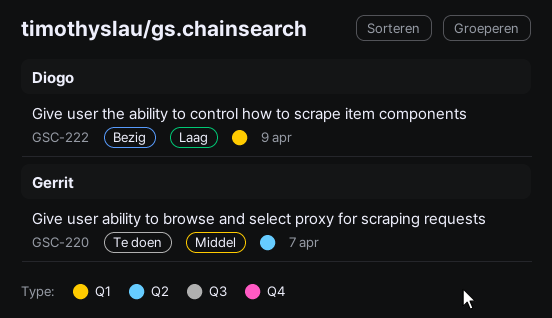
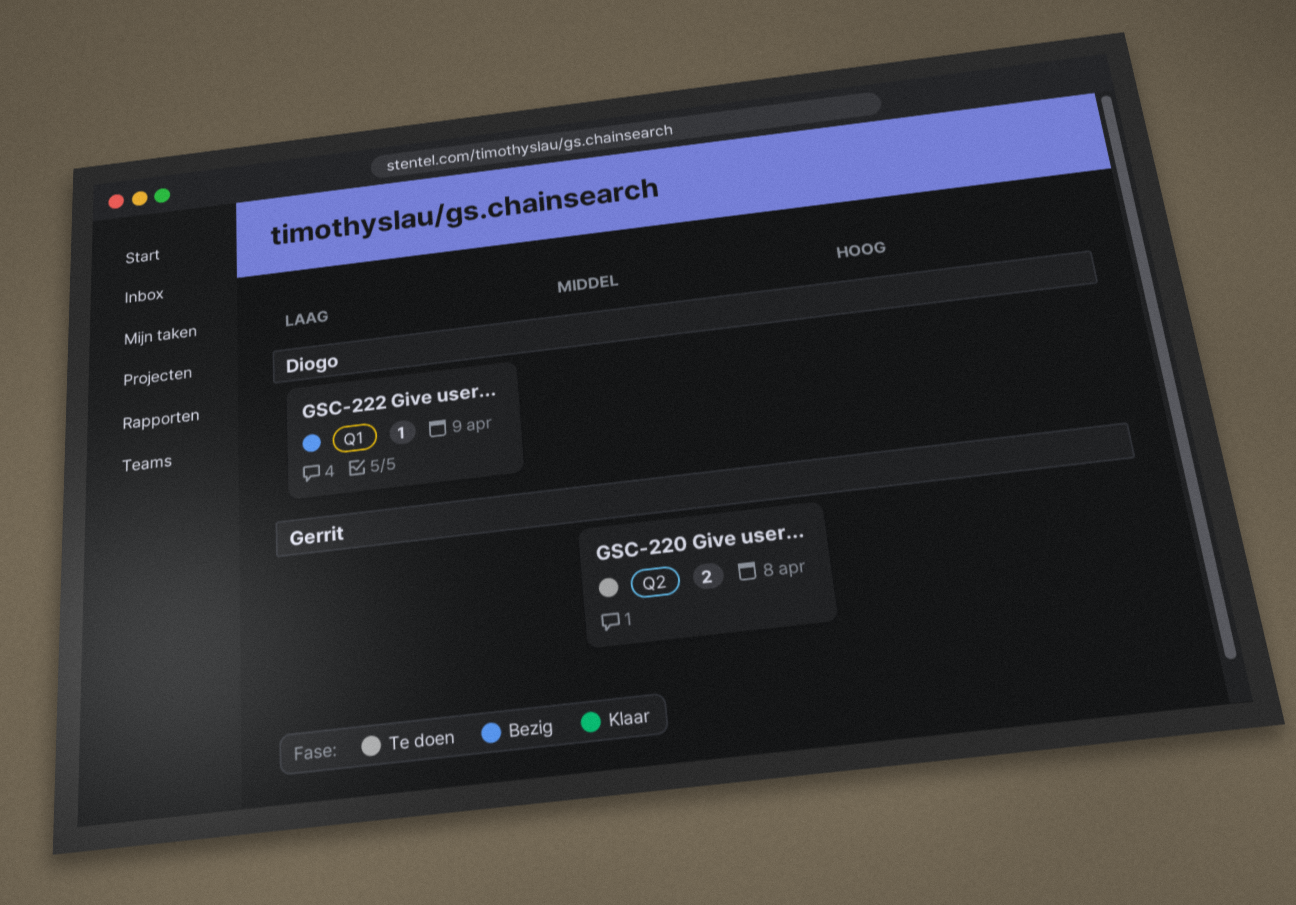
GSC-220, due: Apr 7 -> Apr 8

